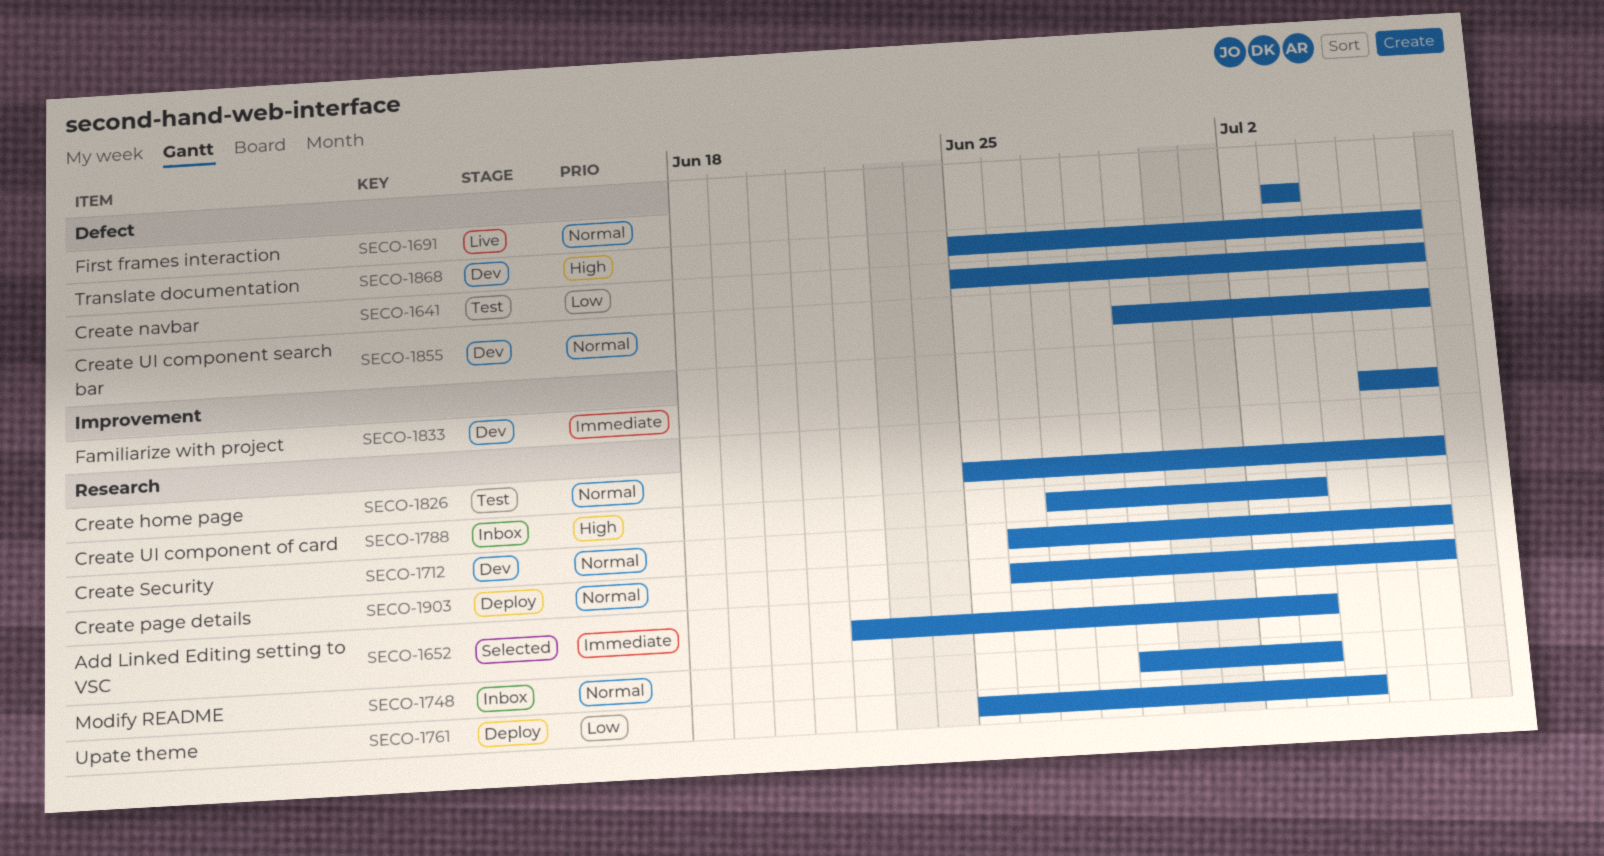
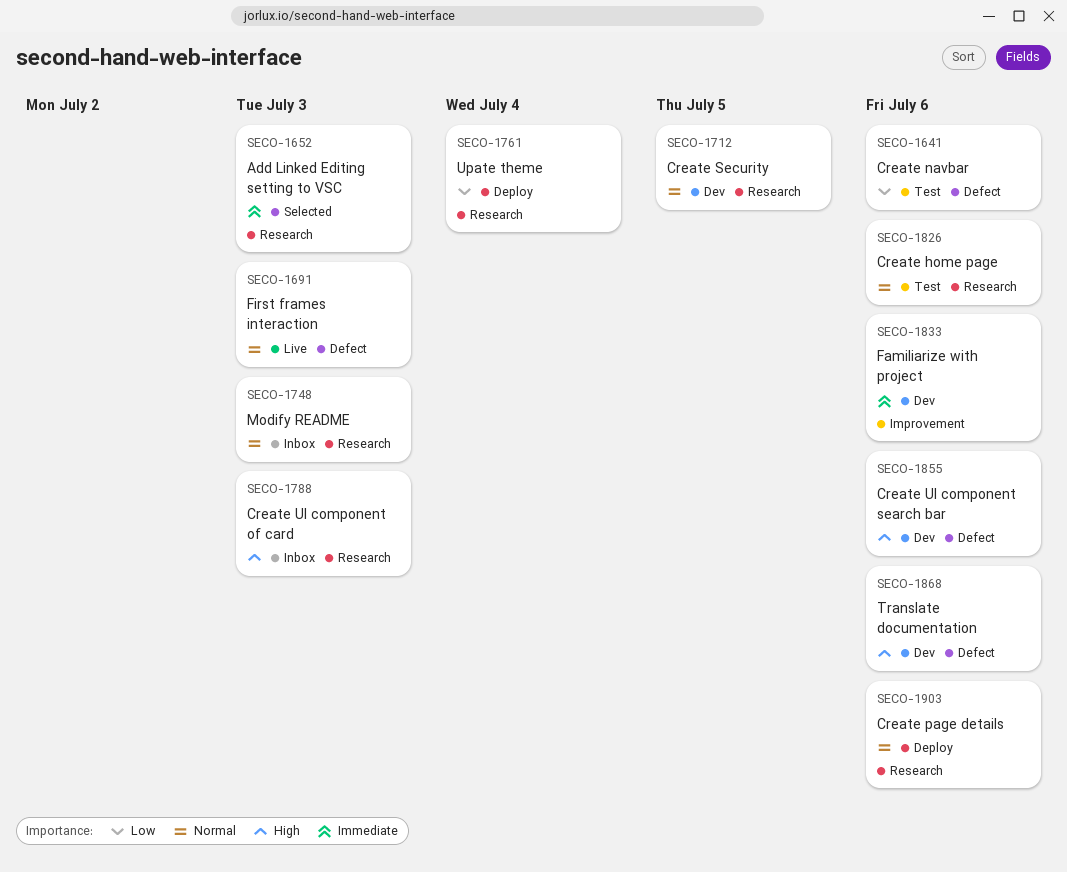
SECO-1712, due: Jul 6 -> Jul 5
SECO-1855, priority: Normal -> High

